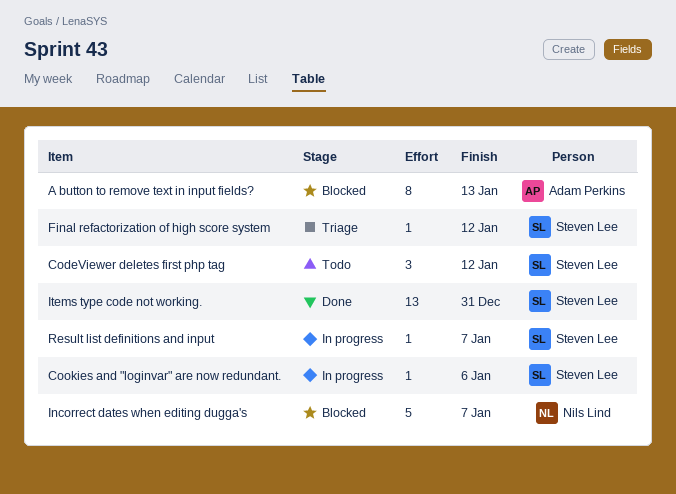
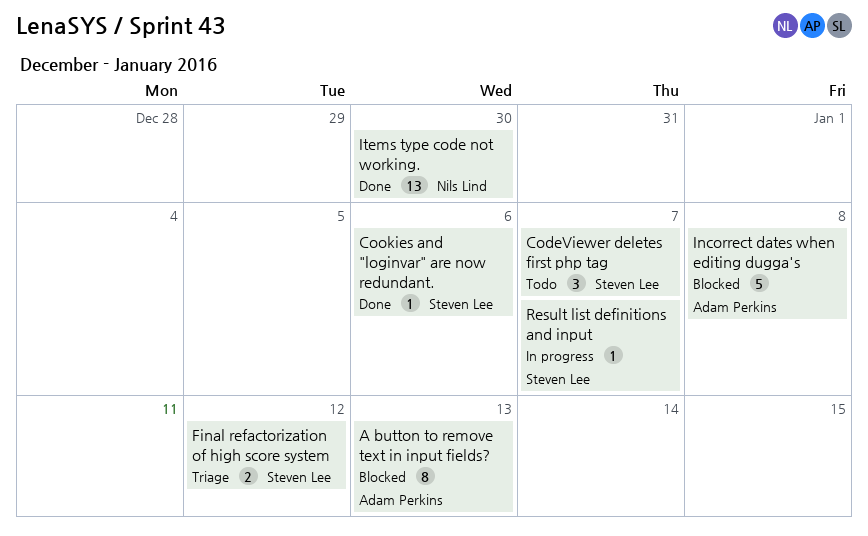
CodeViewer deletes first php tag, due: Jan 12 -> Jan 7
Cookies and "loginvar" are now redundant., status: In progress -> Done
Final refactorization of high score system, estimate: 1 -> 2
Incorrect dates when editing dugga's, owner: Nils Lind -> Adam Perkins
Incorrect dates when editing dugga's, due: Jan 7 -> Jan 8
Items type code not working., owner: Steven Lee -> Nils Lind
Items type code not working., due: Dec 31 -> Dec 30

